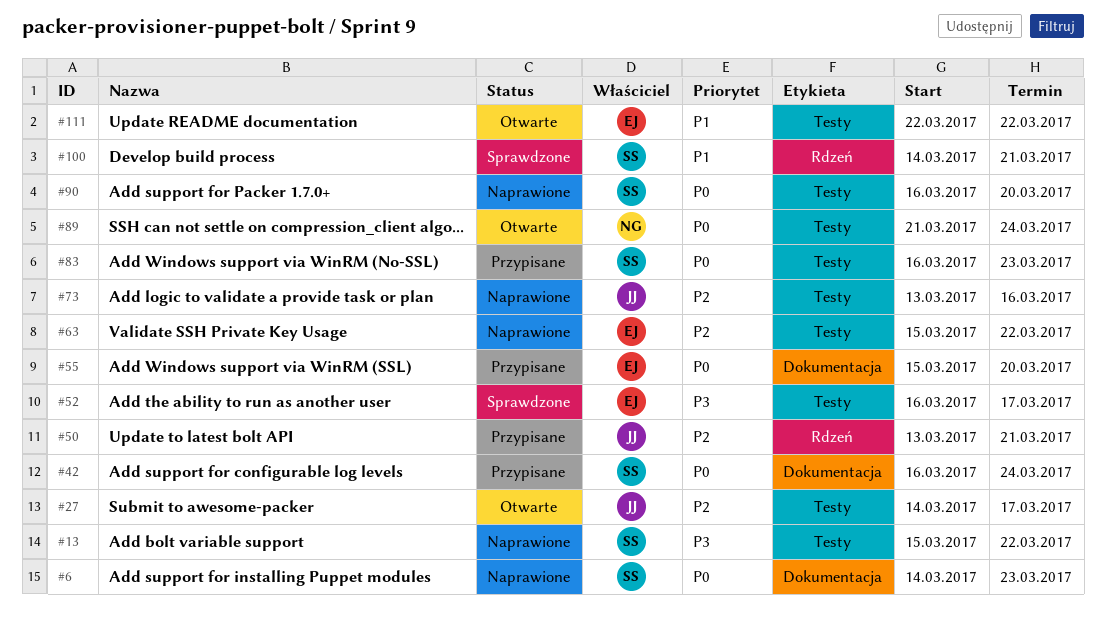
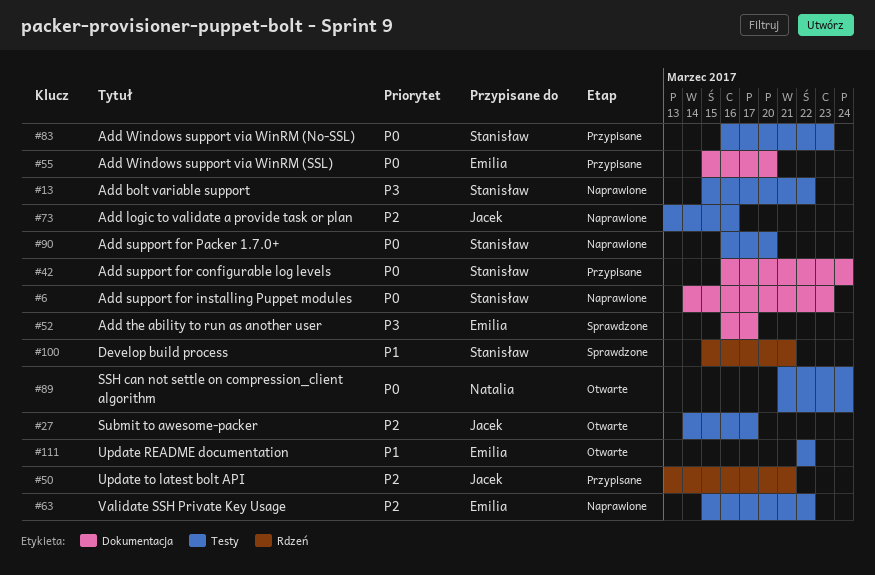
#52, label: Testy -> Dokumentacja
#100, start: Mar 14 -> Mar 15

